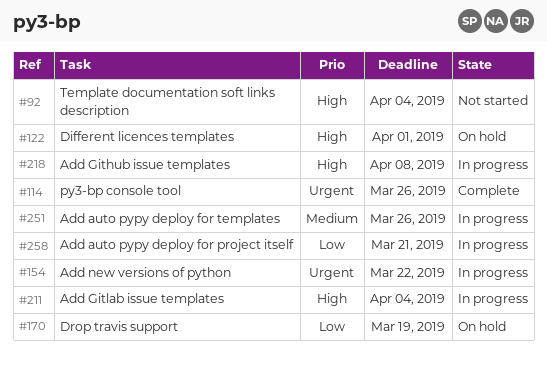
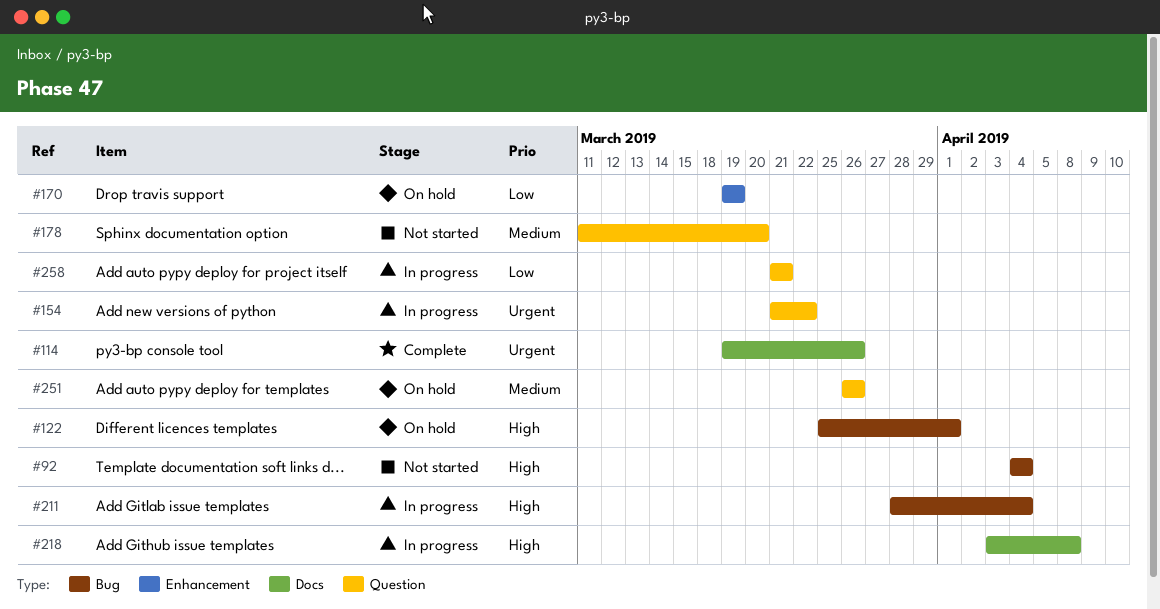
#178: none -> present
#251, status: In progress -> On hold

